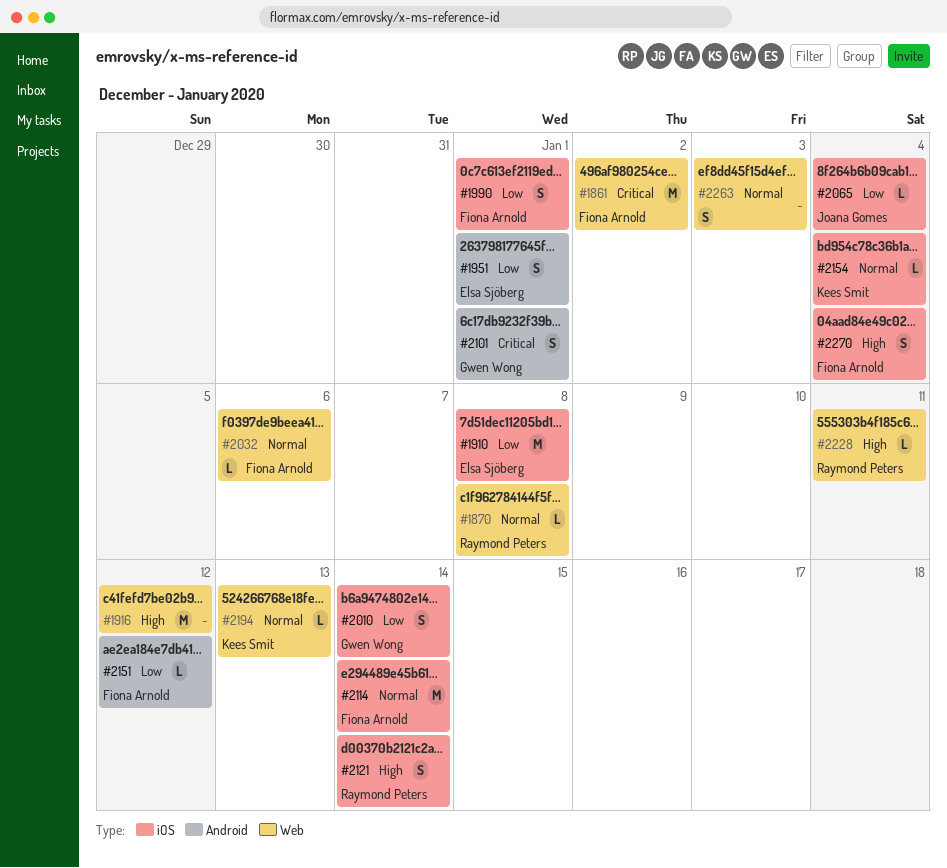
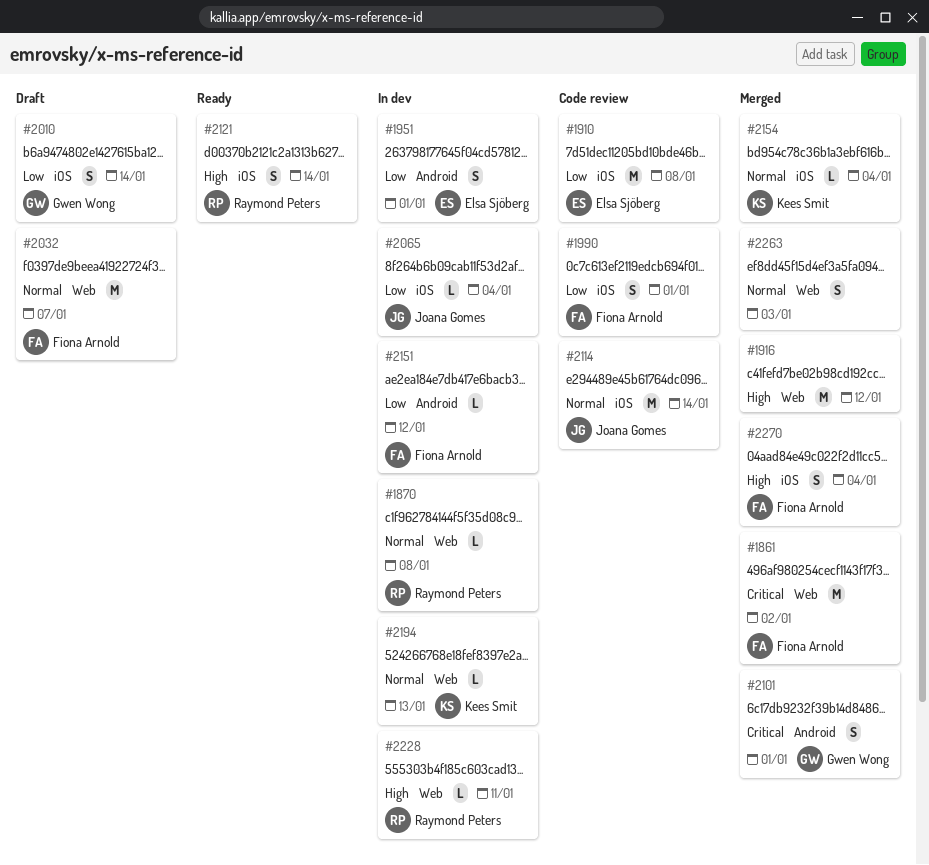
#2032, estimate: L -> M
#2032, due: Jan 6 -> Jan 7
#2114, owner: Fiona Arnold -> Joana Gomes

